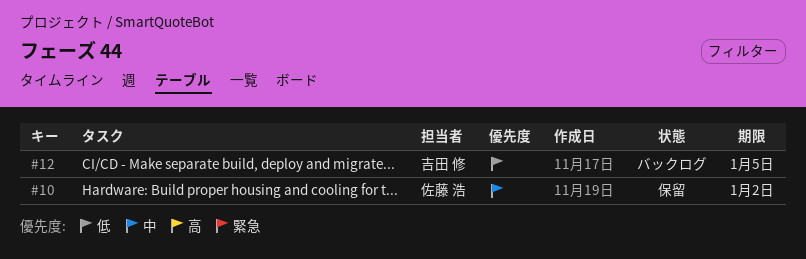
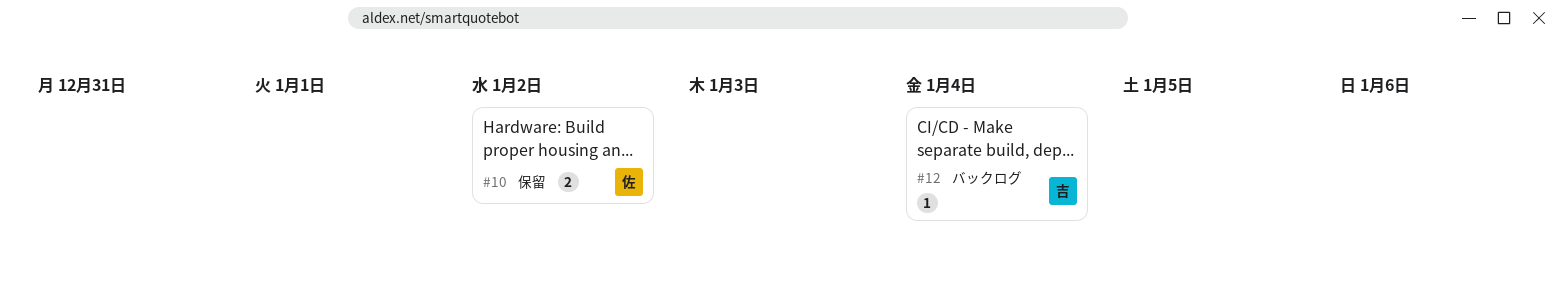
#12, due: Jan 5 -> Jan 4

